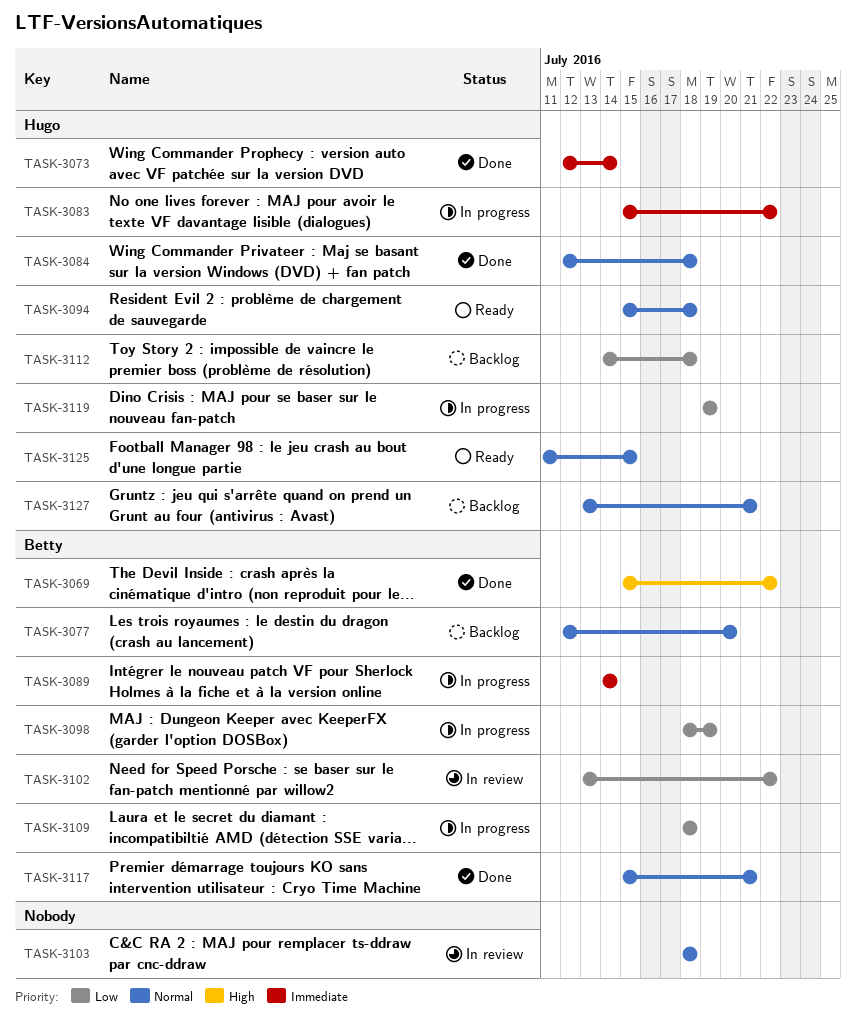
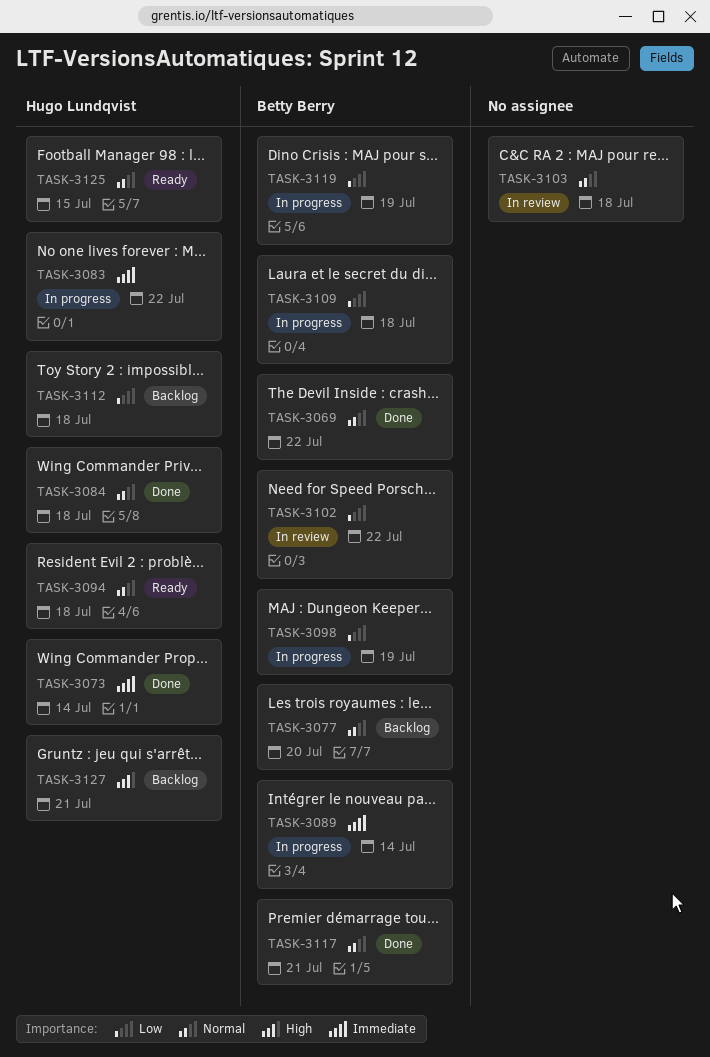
TASK-3069, priority: High -> Normal
TASK-3119, owner: Hugo Lundqvist -> Betty Berry
TASK-3127, priority: Normal -> High

